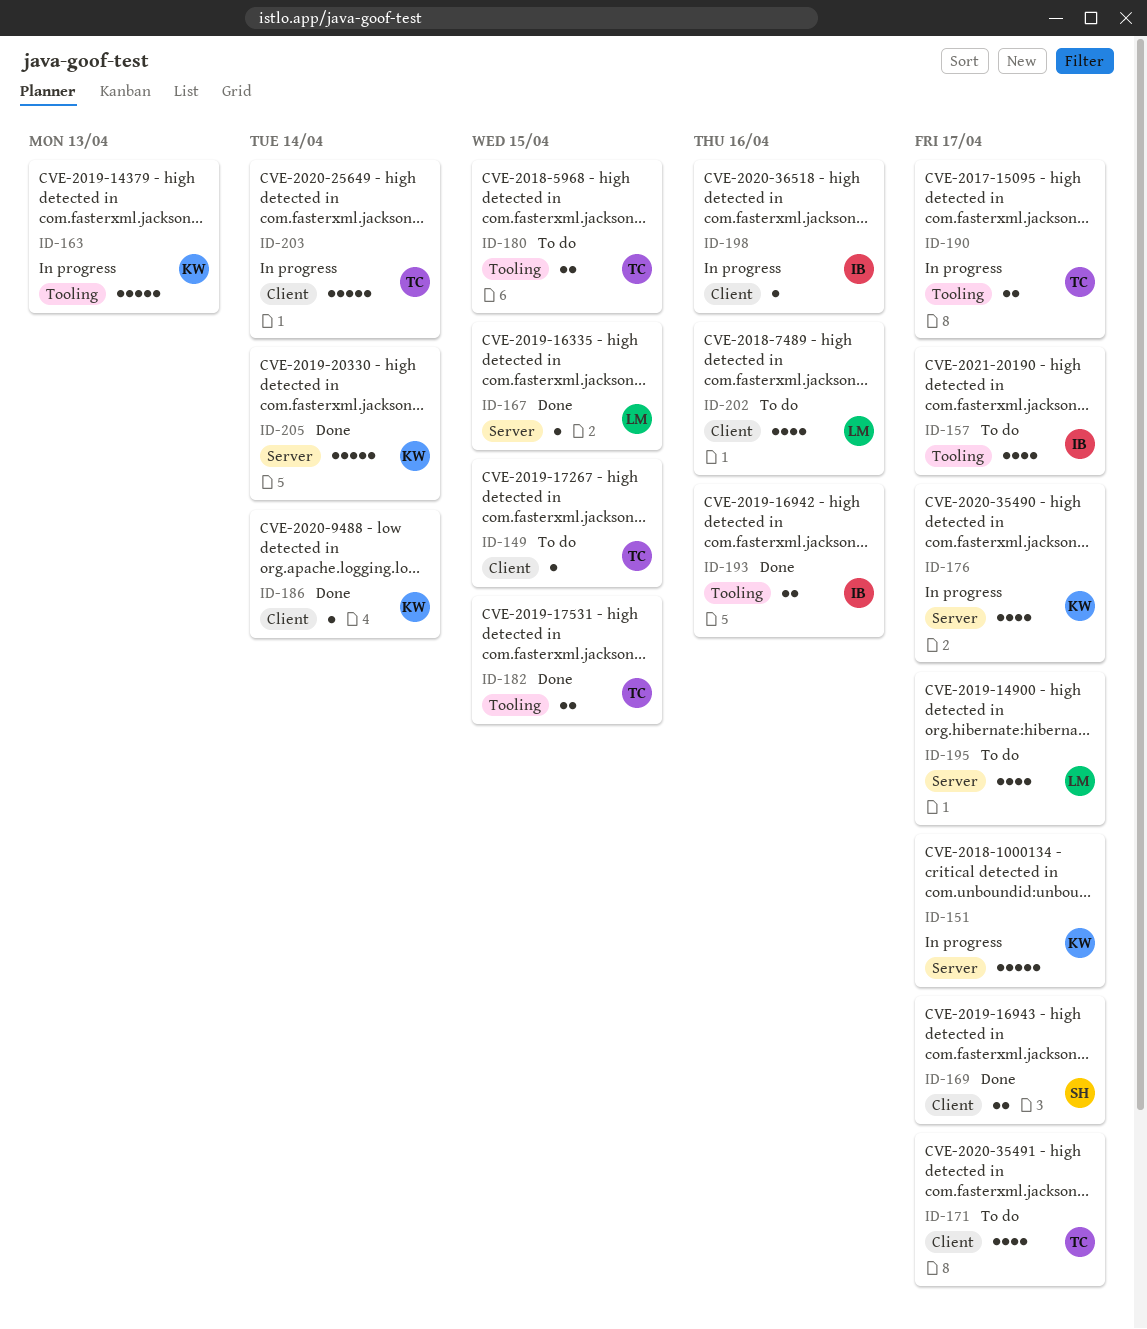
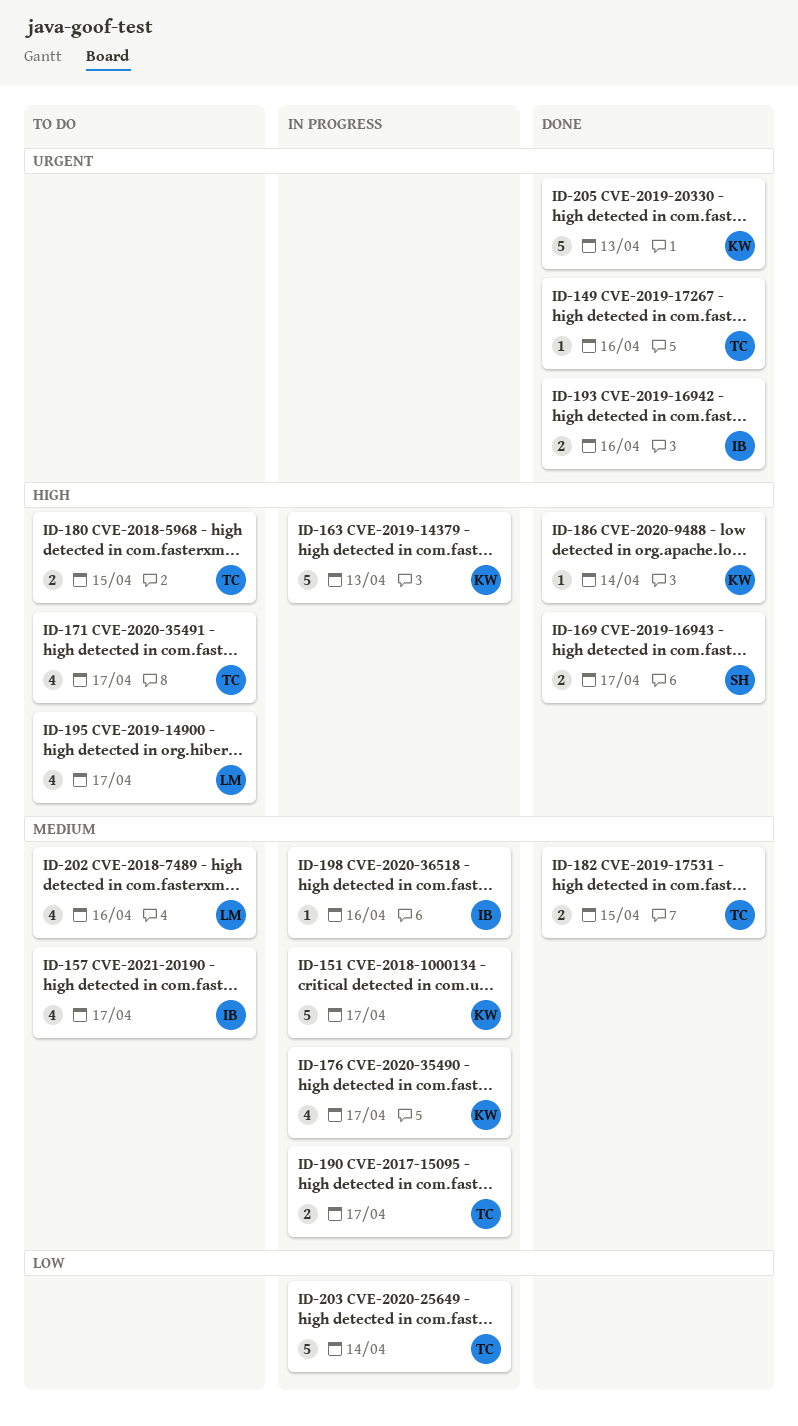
ID-149, status: To do -> Done
ID-149, due: Apr 15 -> Apr 16
ID-167: present -> none
ID-205, due: Apr 14 -> Apr 13

